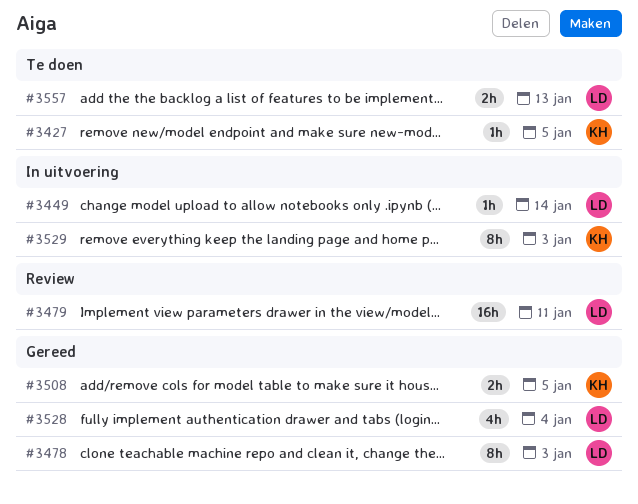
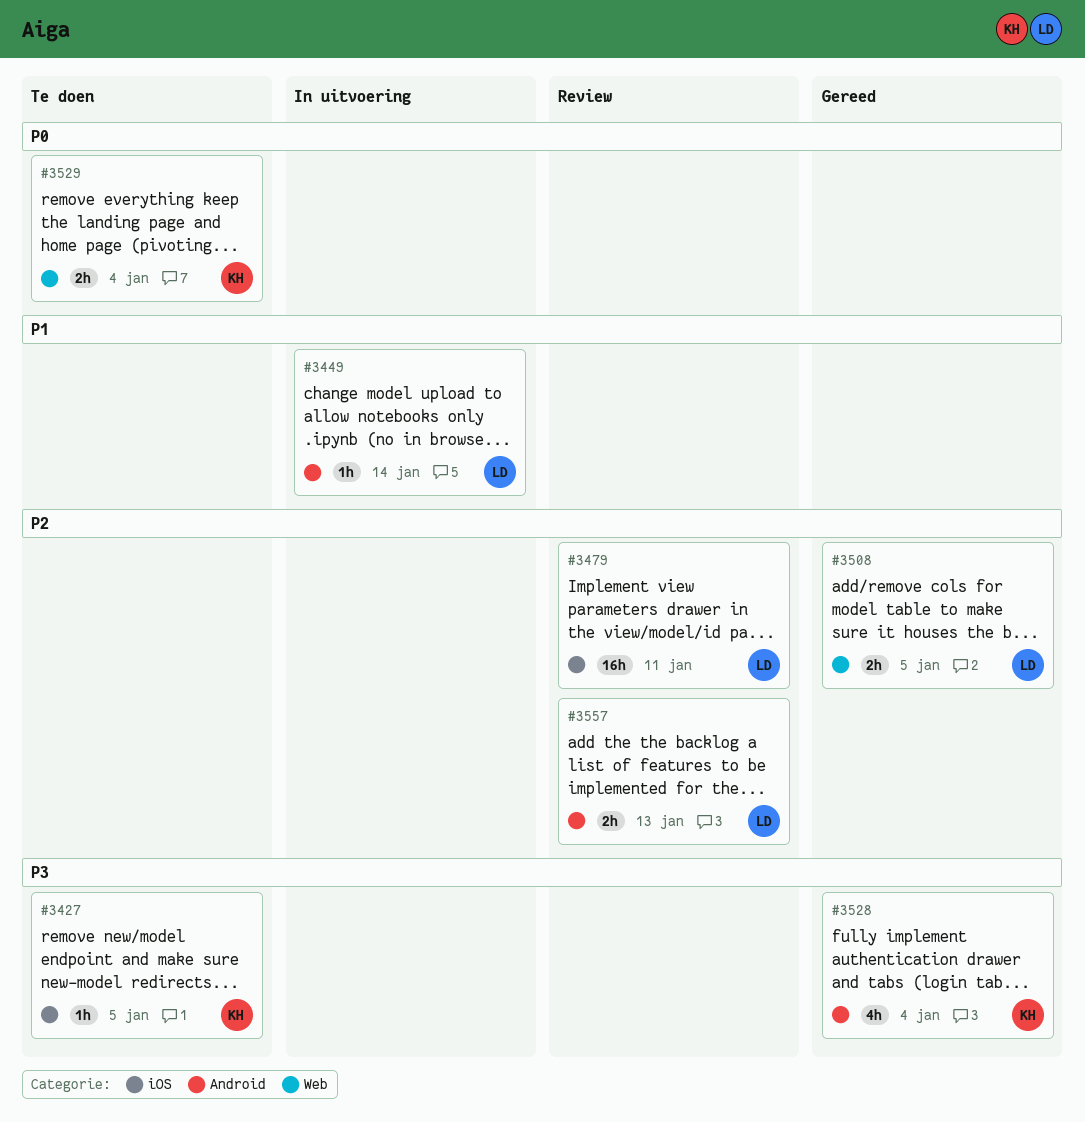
#3478: present -> none
#3508, owner: KH -> LD
#3528, owner: LD -> KH
#3529, status: In uitvoering -> Te doen
#3529, estimate: 8h -> 2h
#3529, due: Jan 3 -> Jan 4
#3557, status: Te doen -> Review

